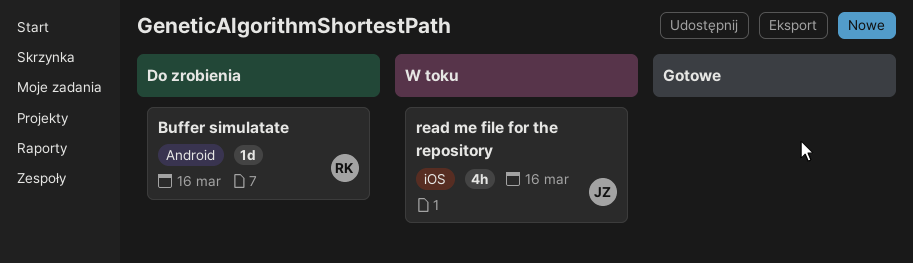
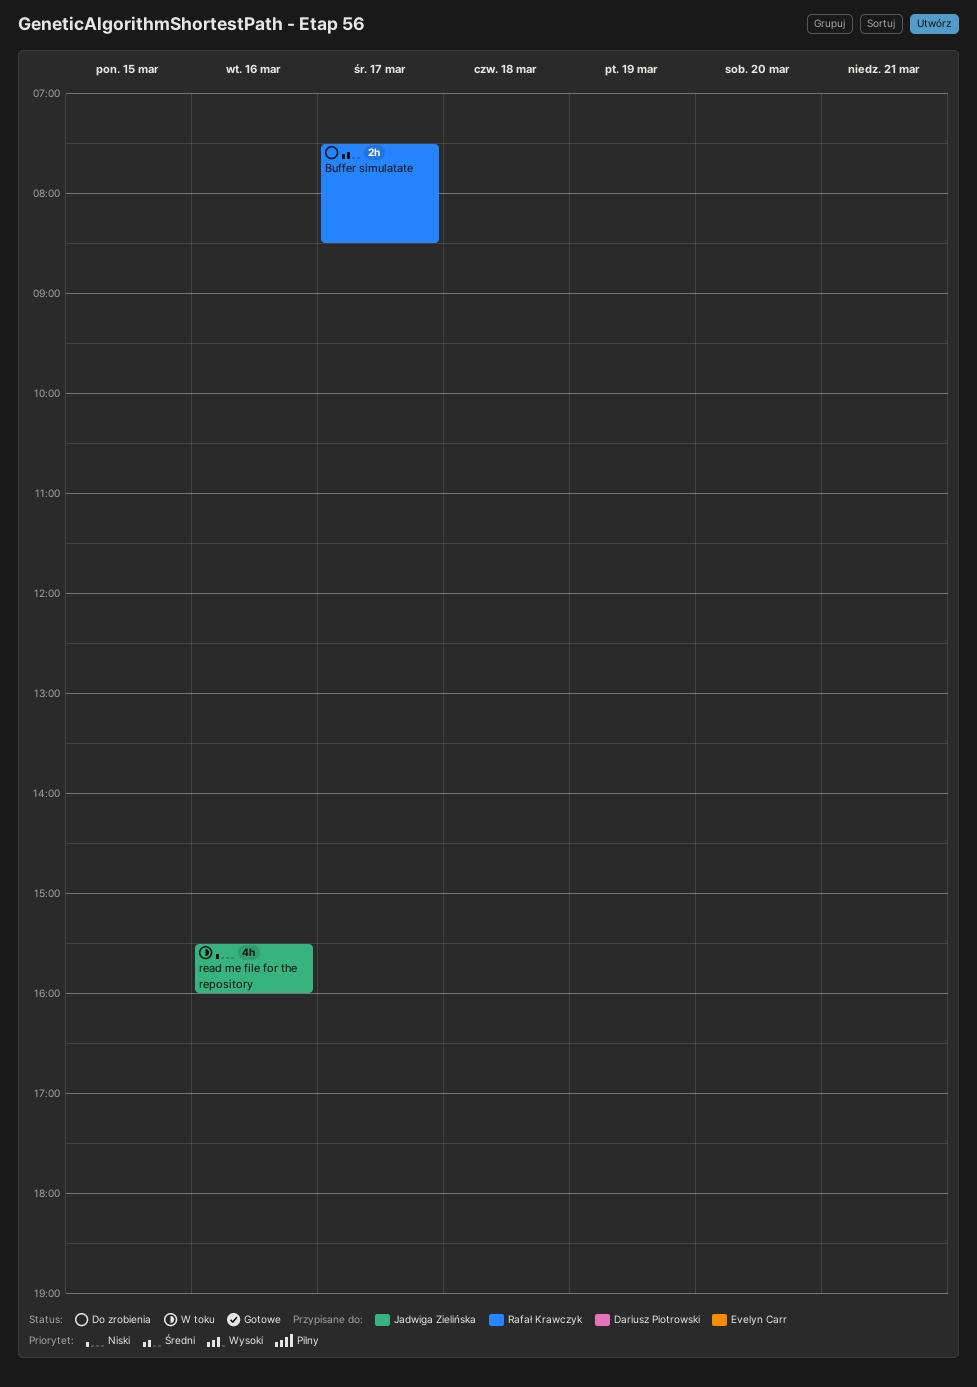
Buffer simulatate, estimate: 1d -> 2h
Buffer simulatate, day: Mar 16 -> Mar 17

